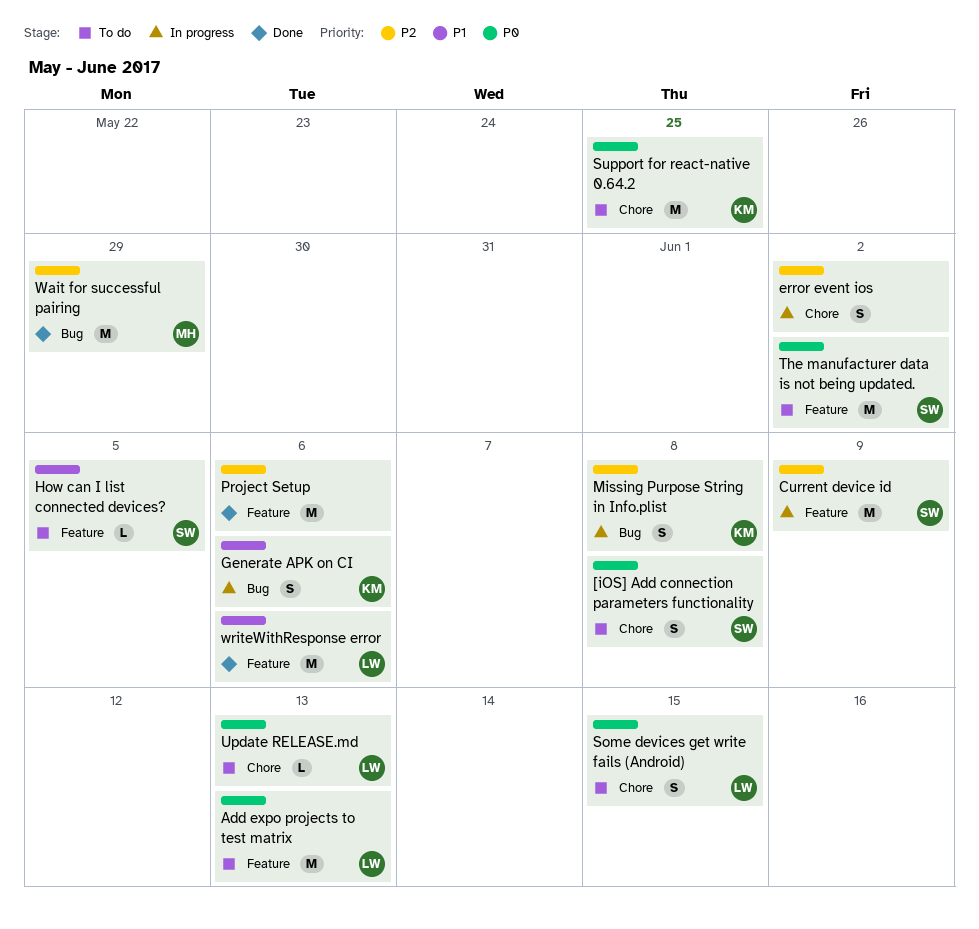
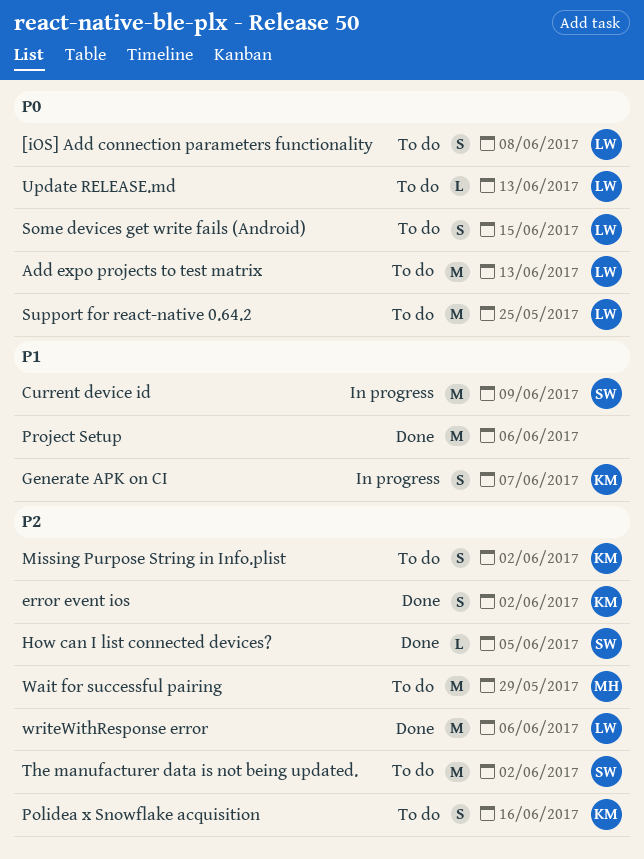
[iOS] Add connection parameters functionality, owner: SW -> LW
Current device id, priority: P2 -> P1
error event ios, status: In progress -> Done
error event ios, owner: none -> KM
Generate APK on CI, due: Jun 6 -> Jun 7
How can I list connected devices?, status: To do -> Done
How can I list connected devices?, priority: P1 -> P2
Missing Purpose String in Info.plist, status: In progress -> To do
Missing Purpose String in Info.plist, due: Jun 8 -> Jun 2
Polidea x Snowflake acquisition: none -> present
Project Setup, priority: P2 -> P1
Support for react-native 0.64.2, owner: KM -> LW
The manufacturer data is not being updated., priority: P0 -> P2
Wait for successful pairing, status: Done -> To do
writeWithResponse error, priority: P1 -> P2

